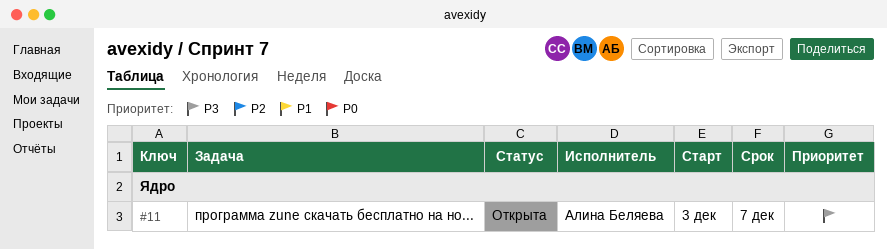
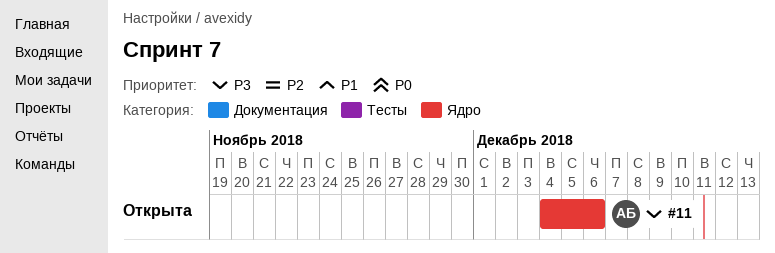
#11, start: Dec 3 -> Dec 4
#11, due: Dec 7 -> Dec 6

